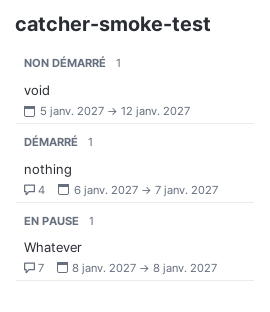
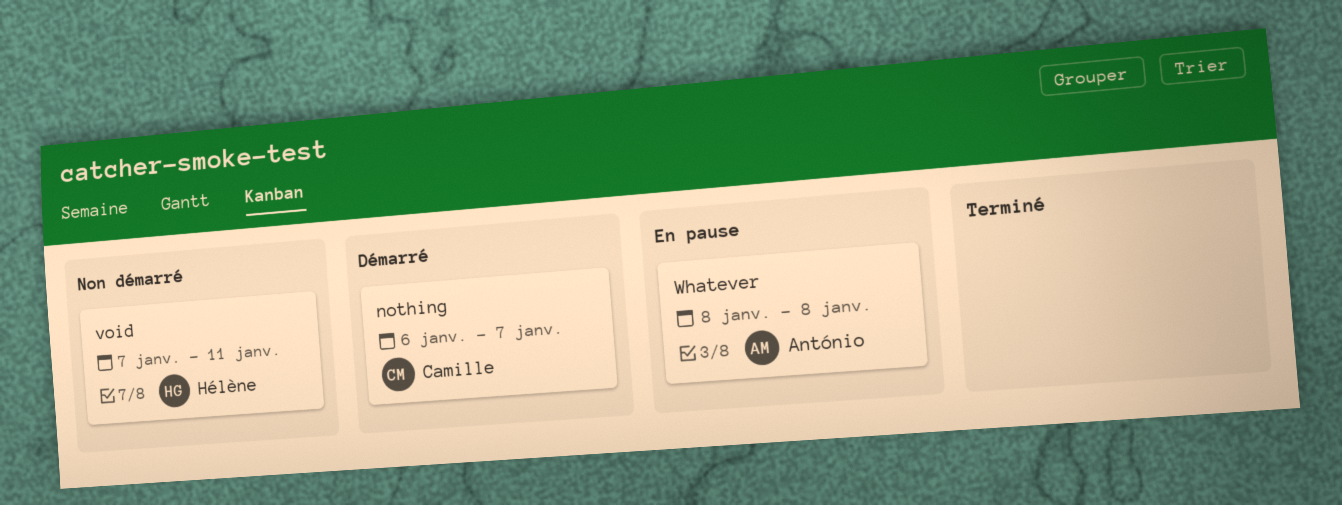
void, start: Jan 5 -> Jan 7
void, due: Jan 12 -> Jan 11

